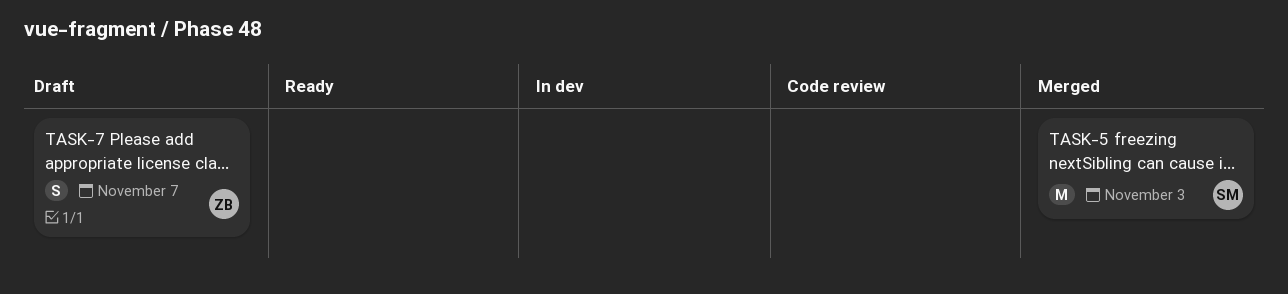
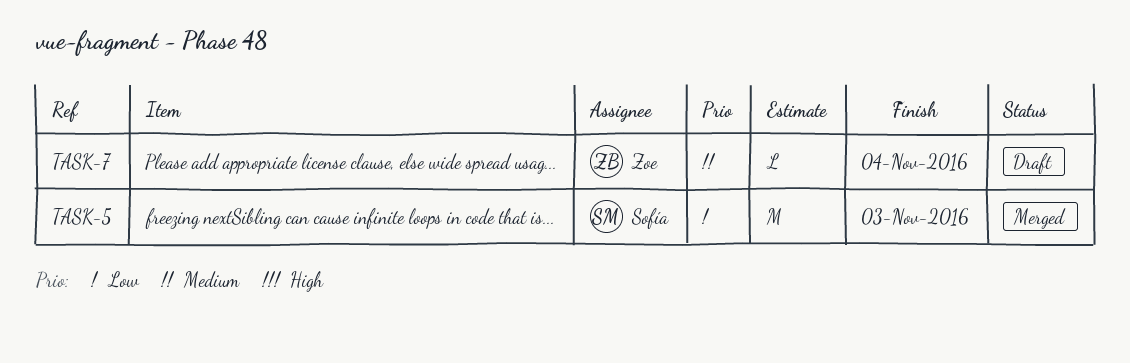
TASK-7, estimate: S -> L
TASK-7, due: Nov 7 -> Nov 4

